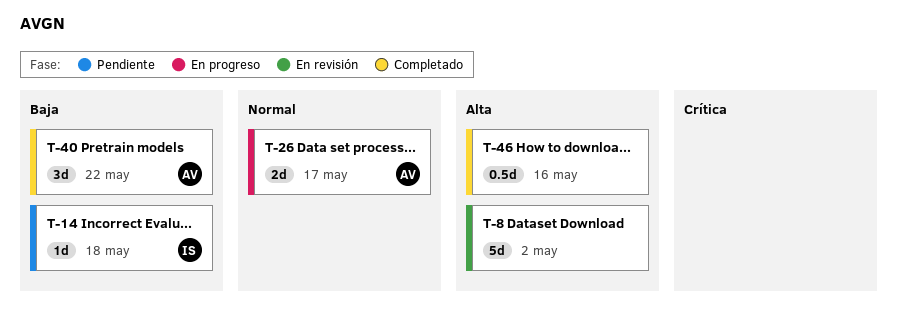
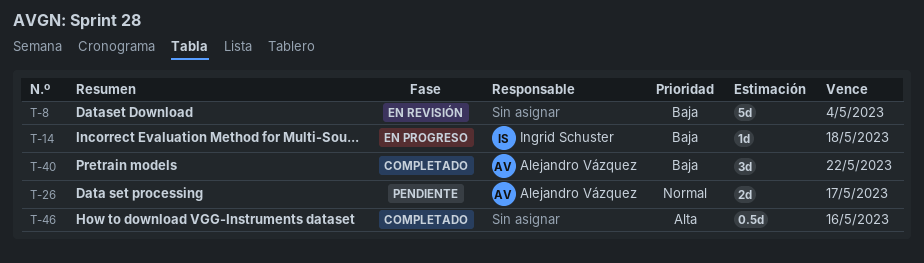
T-8, priority: Alta -> Baja
T-8, due: May 2 -> May 4
T-14, status: Pendiente -> En progreso
T-26, status: En progreso -> Pendiente

